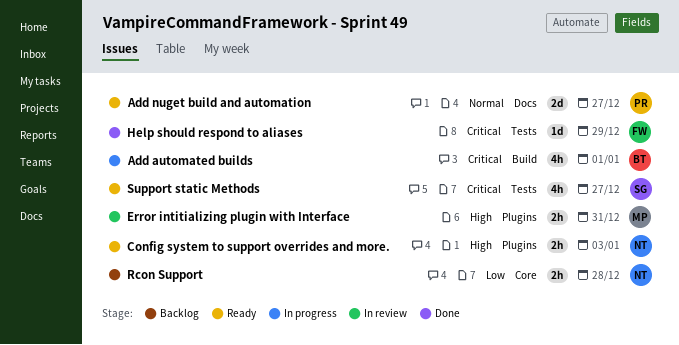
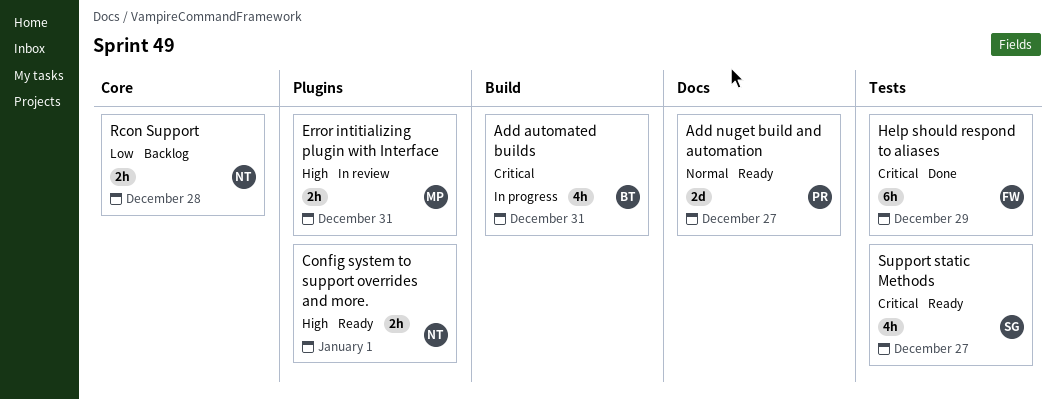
Add automated builds, due: Jan 1 -> Dec 31
Config system to support overrides and more., due: Jan 3 -> Jan 1
Help should respond to aliases, estimate: 1d -> 6h

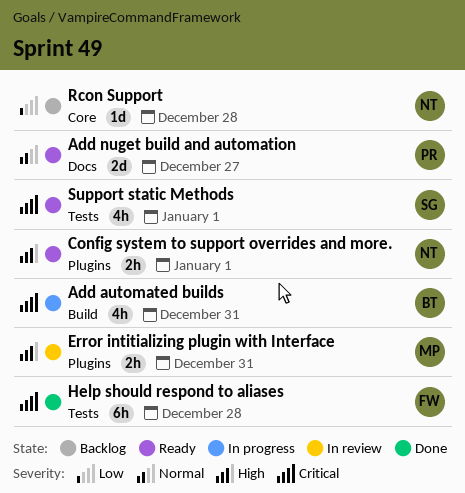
Help should respond to aliases, due: Dec 29 -> Dec 28
Rcon Support, estimate: 2h -> 1d
Support static Methods, due: Dec 27 -> Jan 1

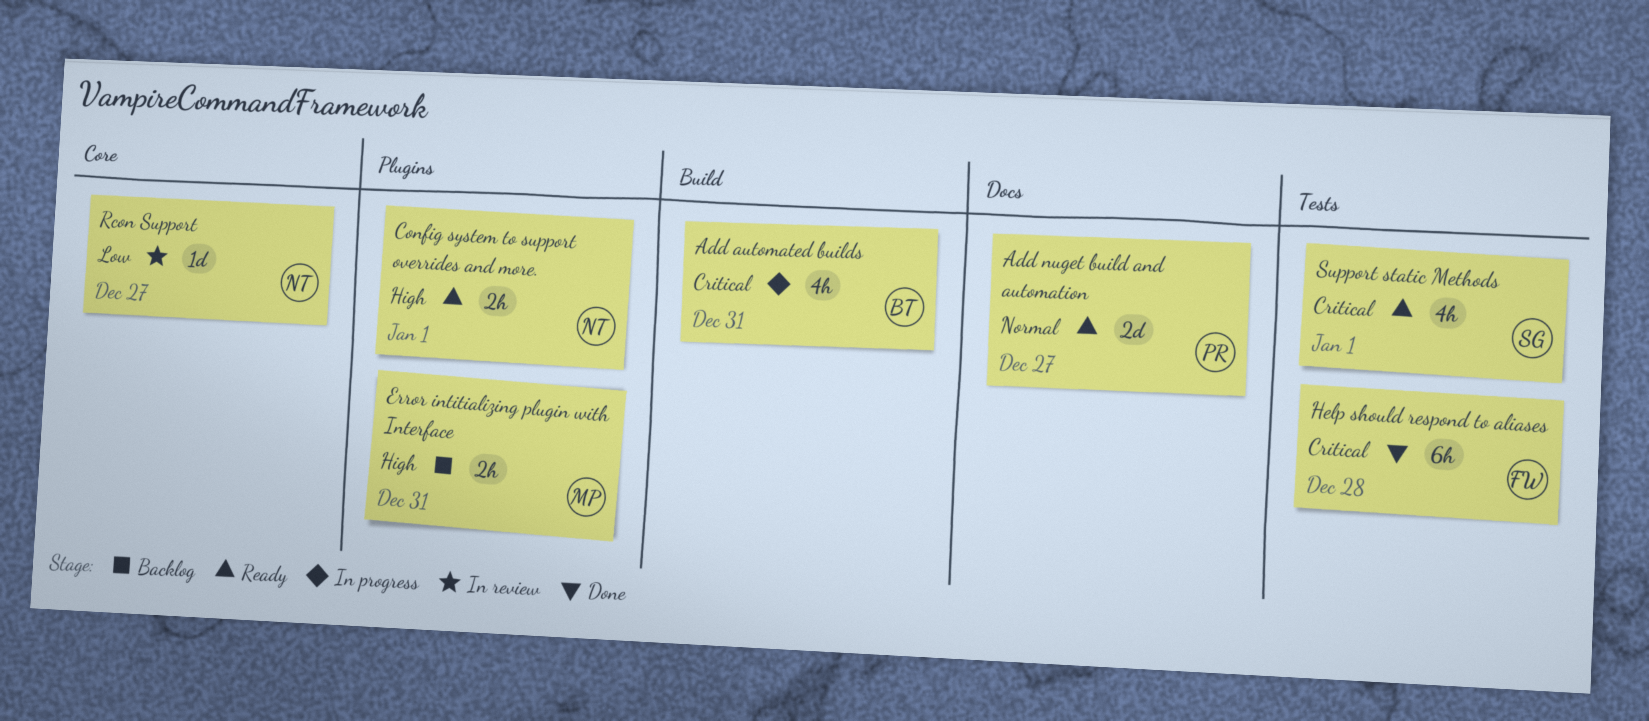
Error intitializing plugin with Interface, status: In review -> Backlog
Rcon Support, status: Backlog -> In review
Rcon Support, due: Dec 28 -> Dec 27

